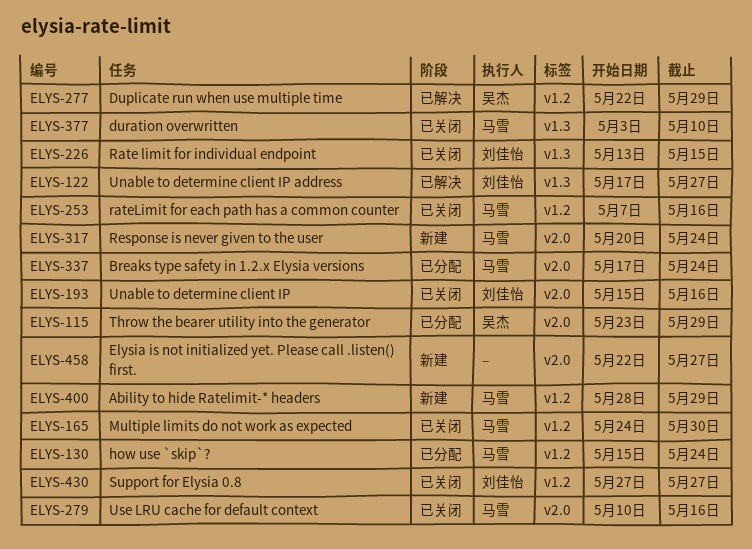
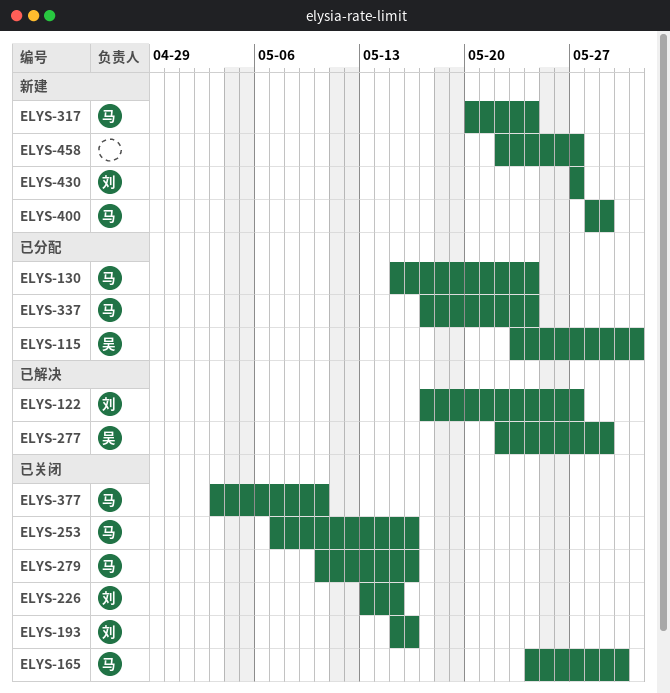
ELYS-115, due: May 29 -> May 31
ELYS-430, status: 已关闭 -> 新建

